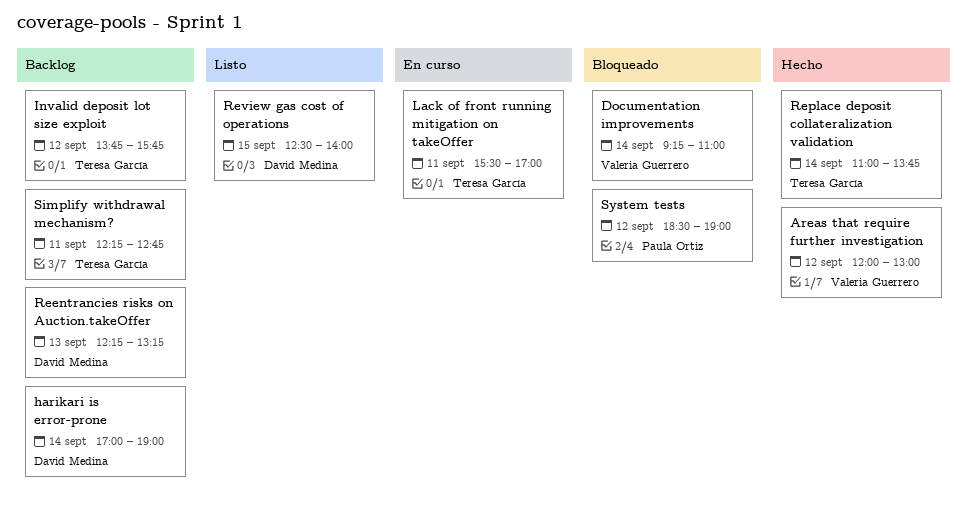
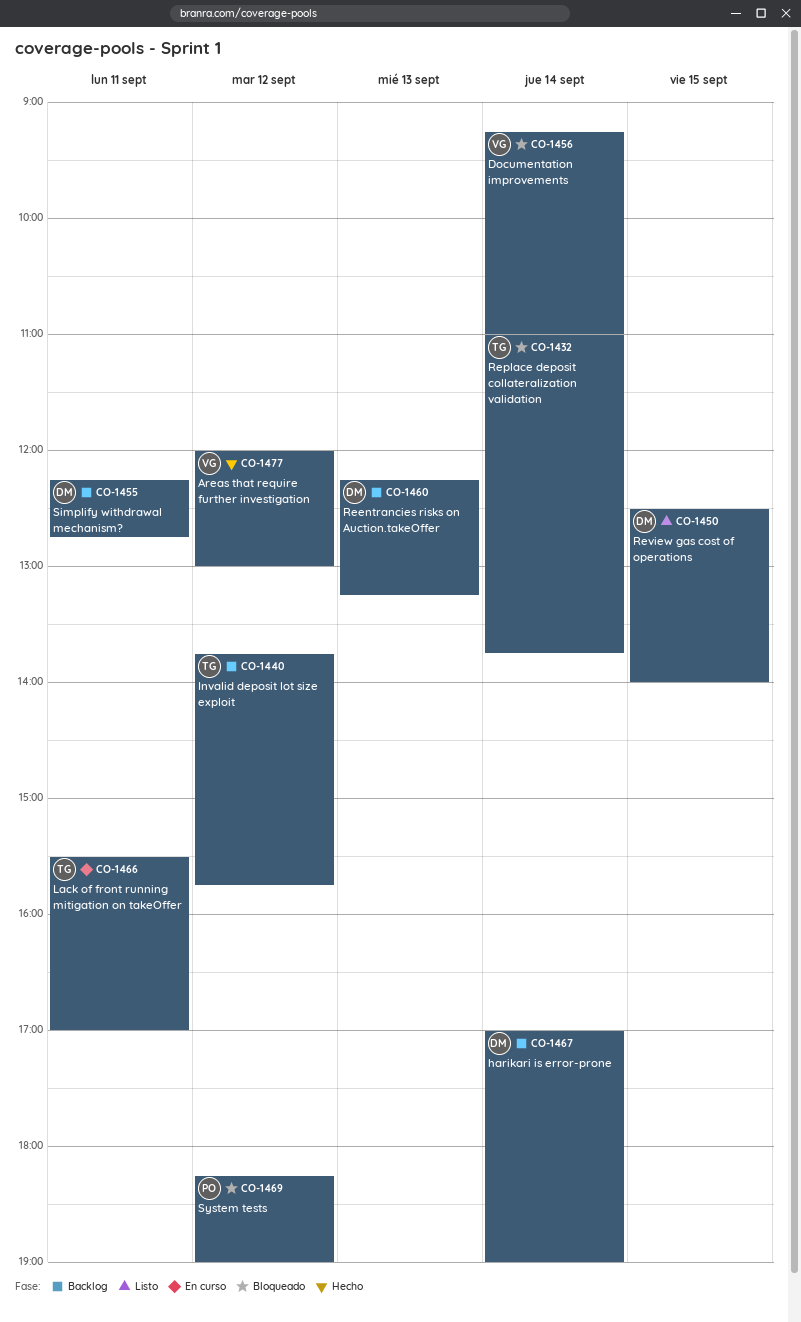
Replace deposit collateralization validation, status: Hecho -> Bloqueado
Simplify withdrawal mechanism?, owner: Teresa García -> David Medina
System tests, begins: 18:30 -> 18:15

